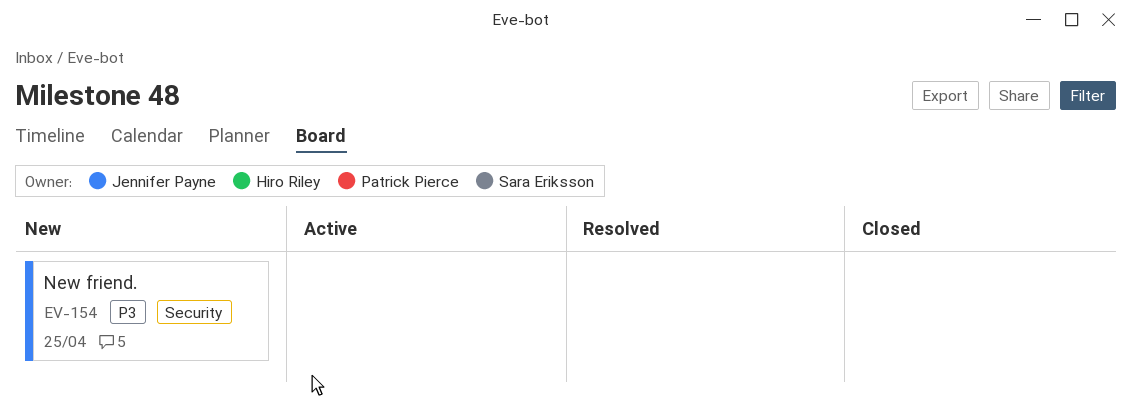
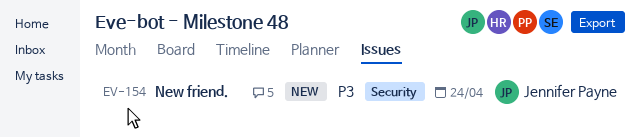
EV-154, due: Apr 25 -> Apr 24

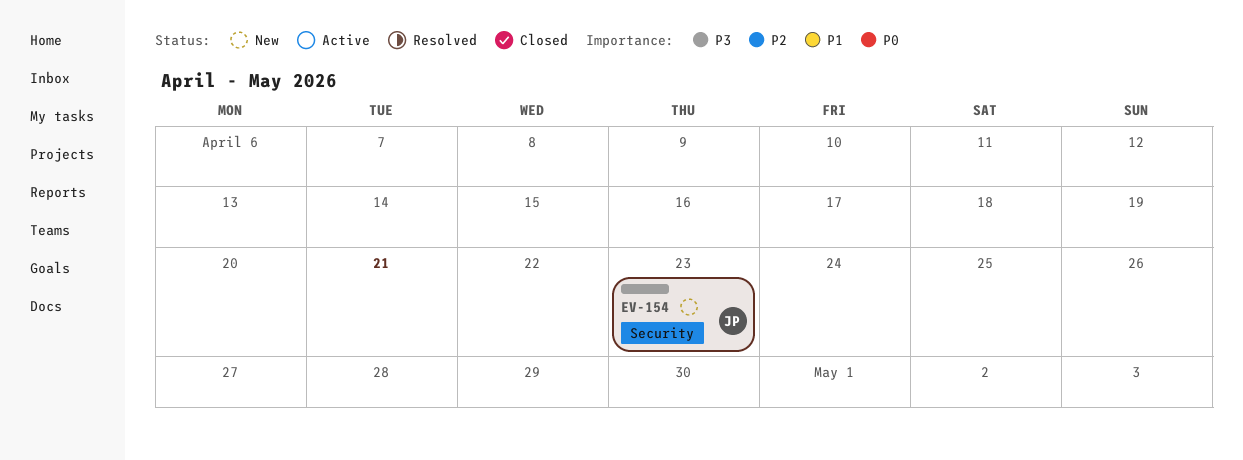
EV-154, due: Apr 24 -> Apr 23

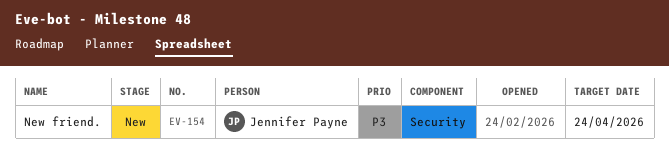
EV-154, due: Apr 23 -> Apr 24

